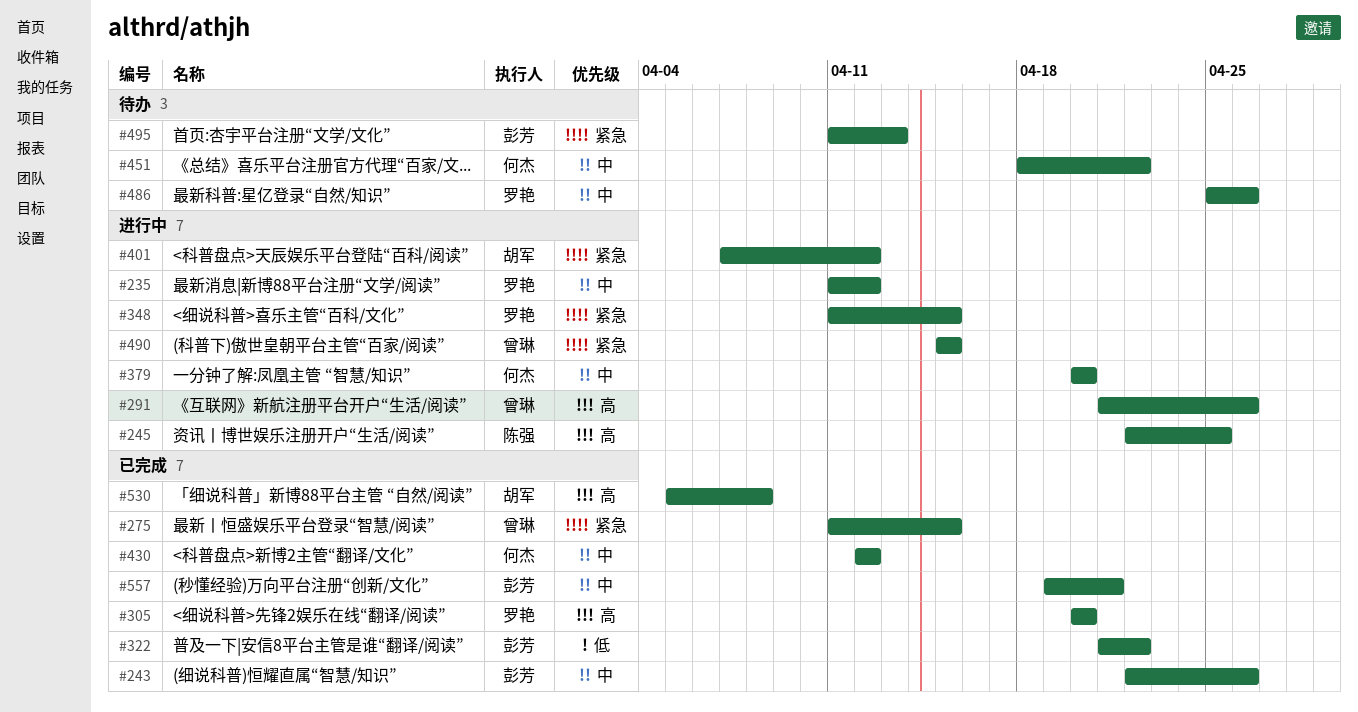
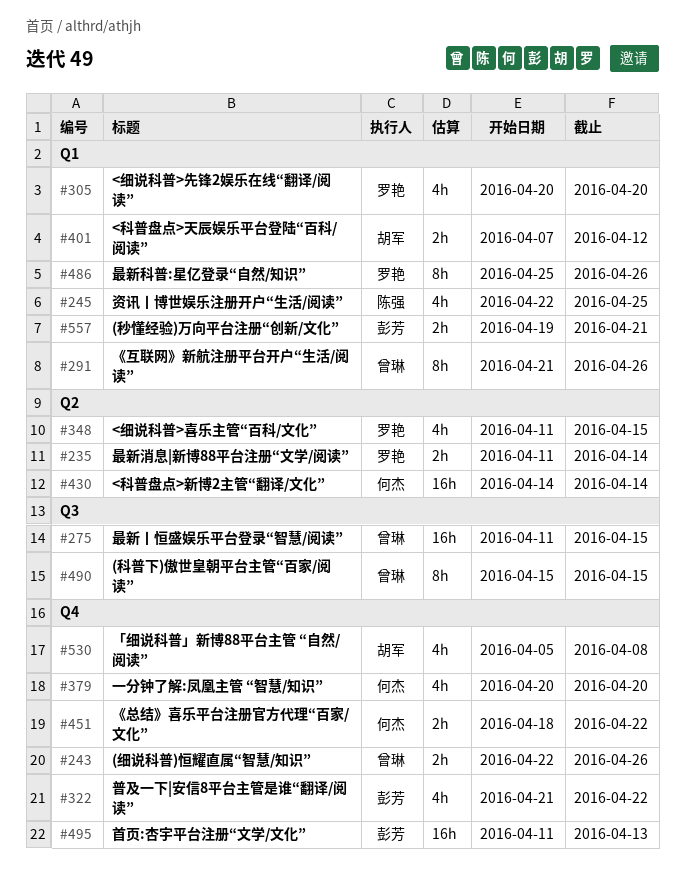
#235, due: Apr 12 -> Apr 14
#243, owner: 彭芳 -> 曾琳
#430, start: Apr 12 -> Apr 14
#430, due: Apr 12 -> Apr 14

